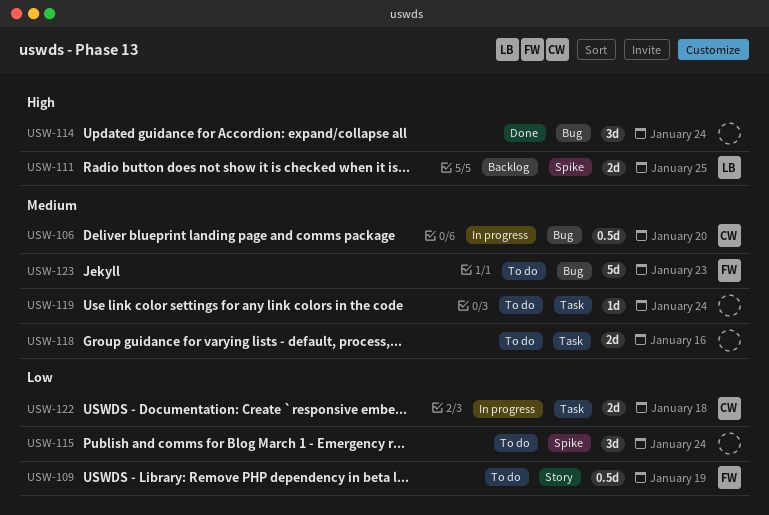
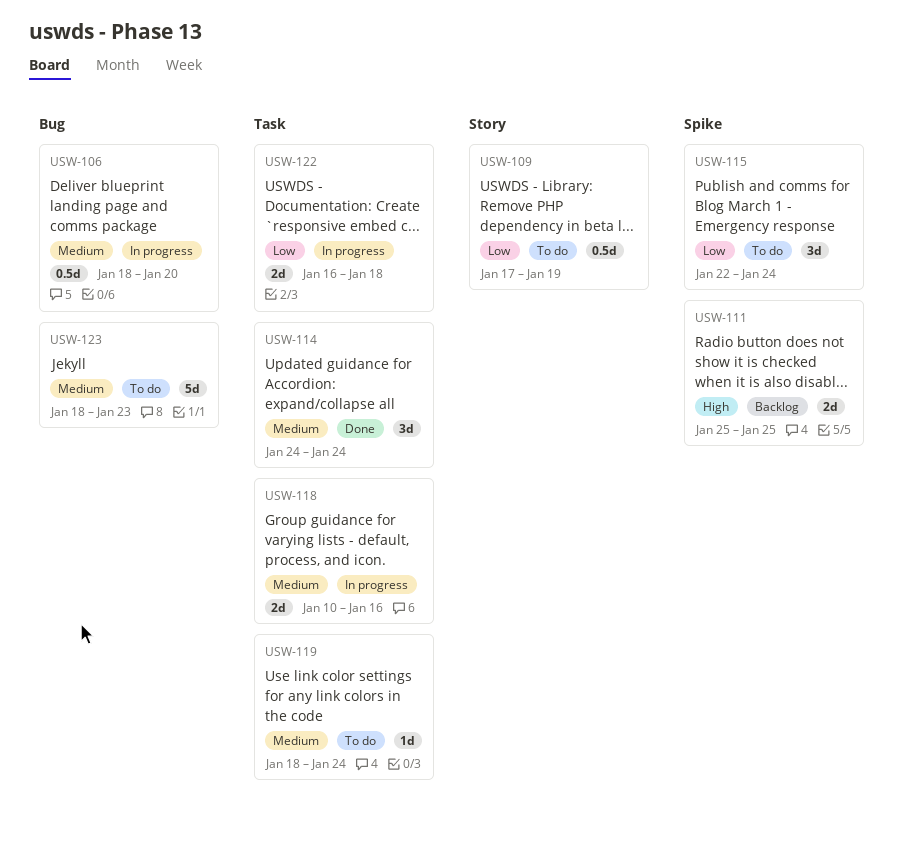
USW-114, priority: High -> Medium
USW-114, label: Bug -> Task
USW-118, status: To do -> In progress

